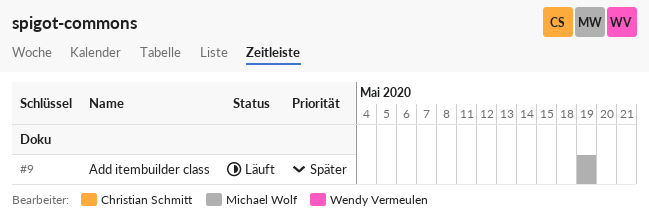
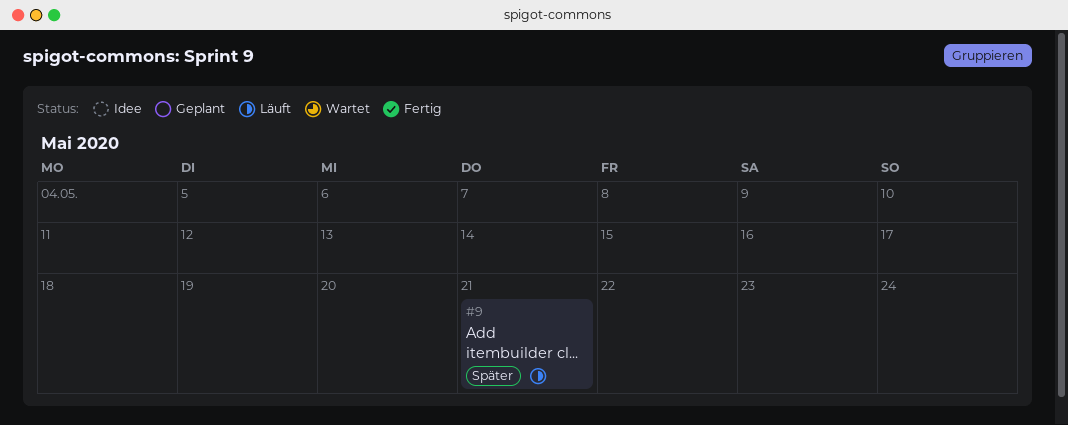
#9, due: May 19 -> May 21

